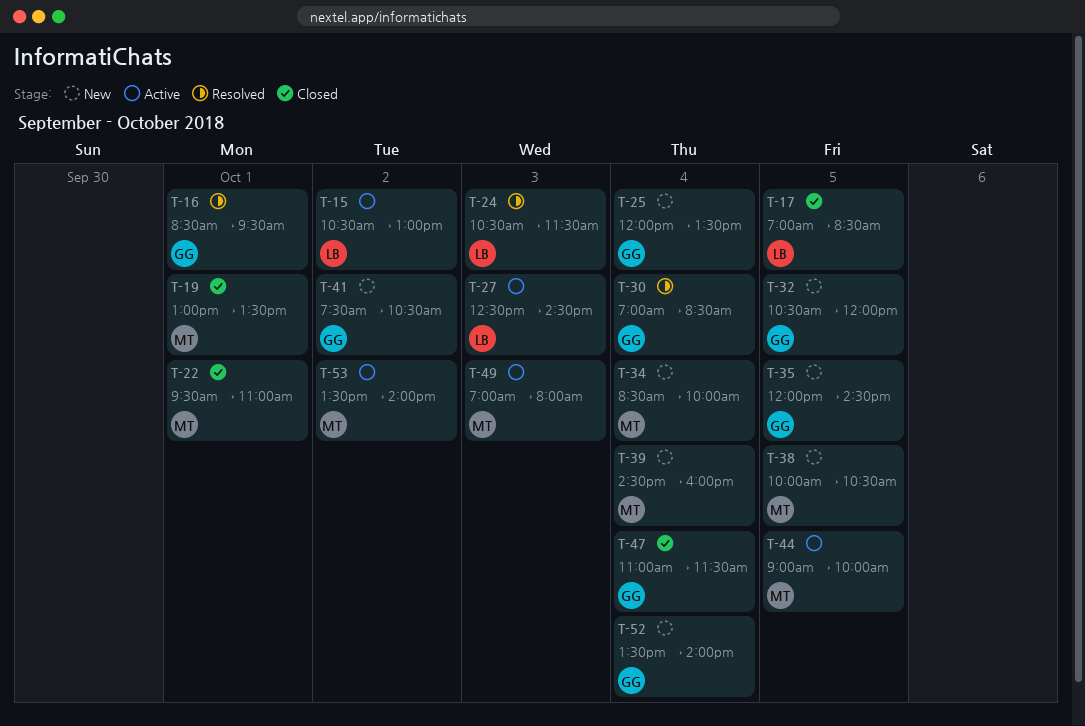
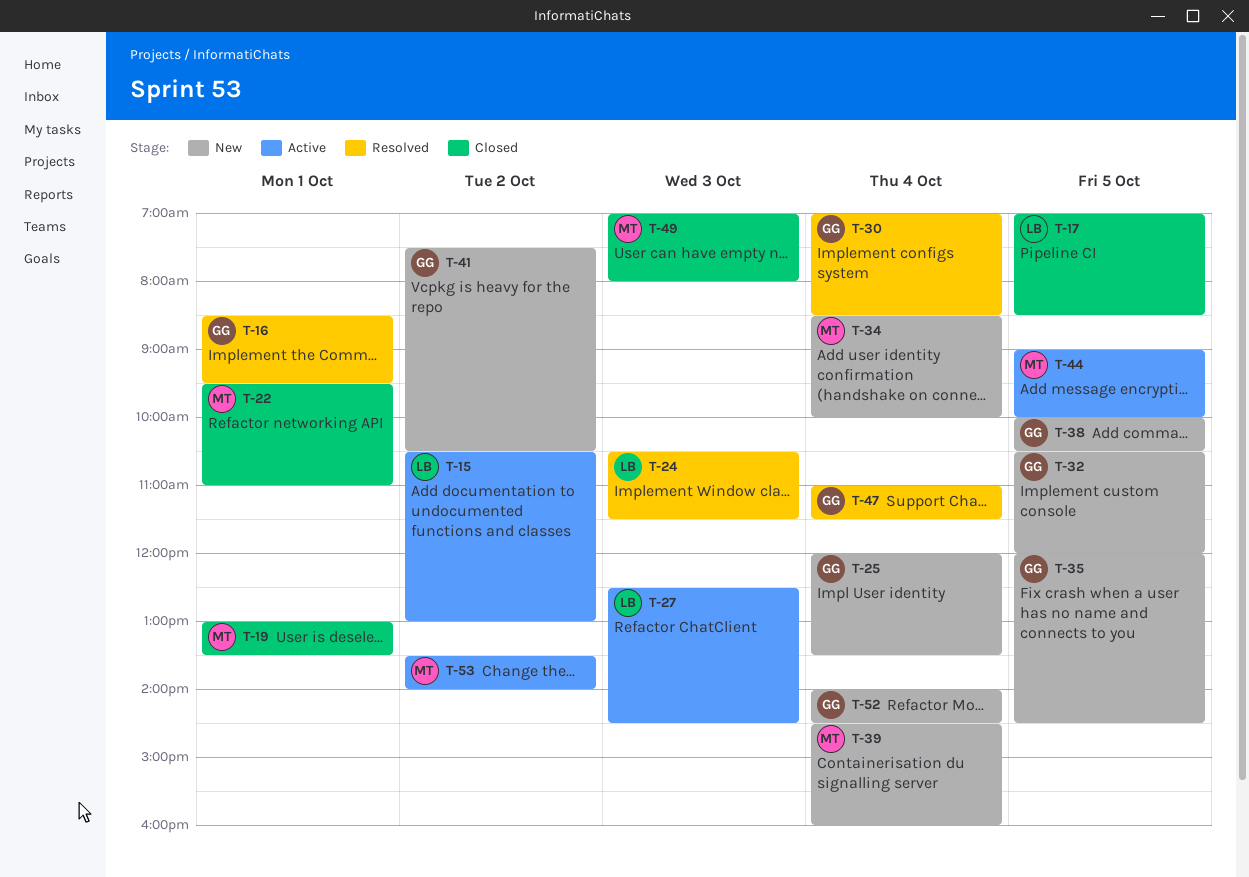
T-38, owner: MT -> GG
T-47, status: Closed -> Resolved
T-49, status: Active -> Closed
T-52, begins: 13:30 -> 14:00
T-52, ends: 14:00 -> 14:30

